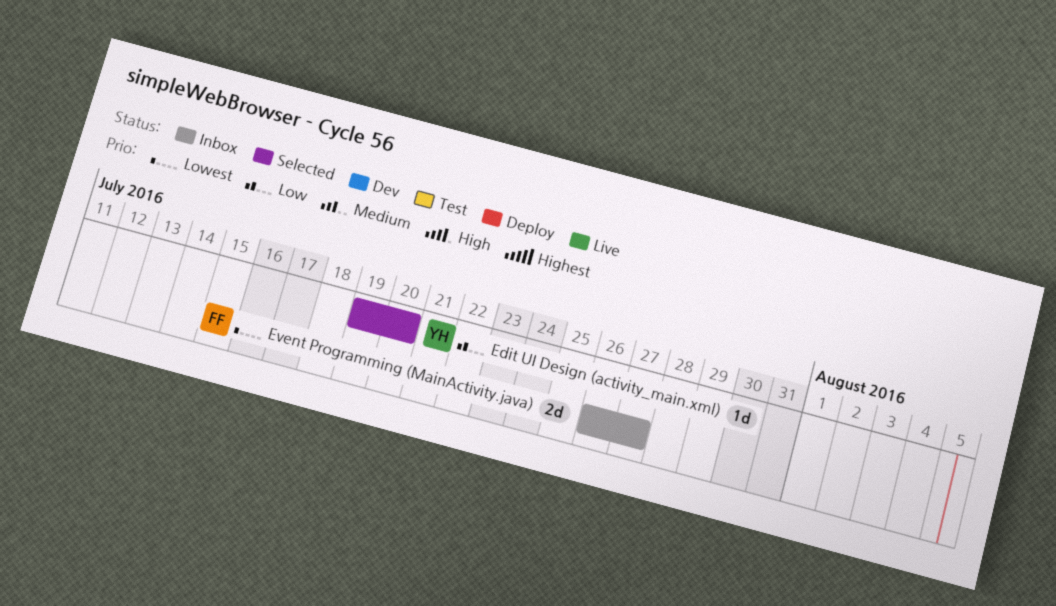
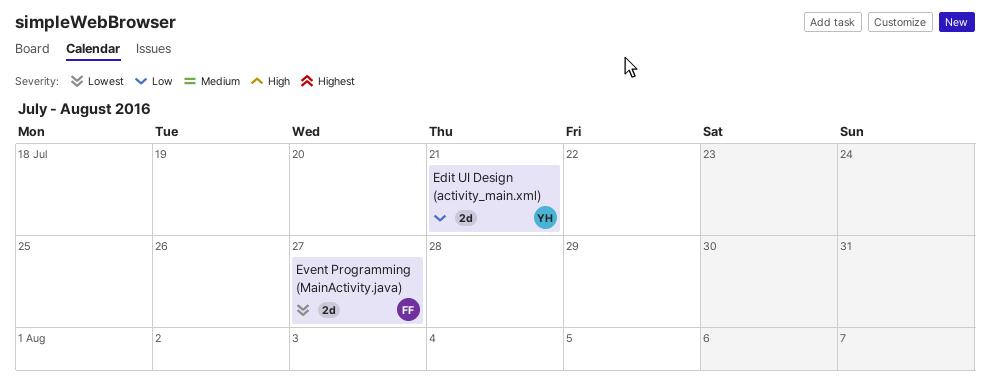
Edit UI Design (activity_main.xml), estimate: 1d -> 2d
Edit UI Design (activity_main.xml), due: Jul 20 -> Jul 21

